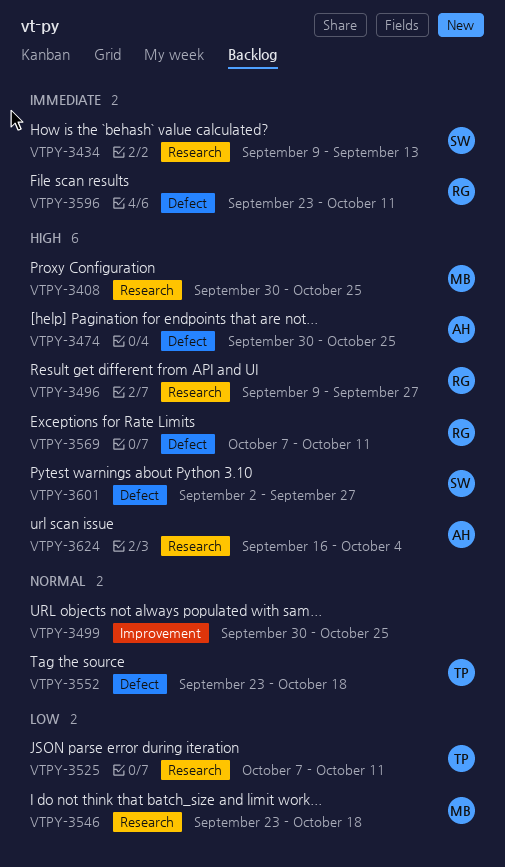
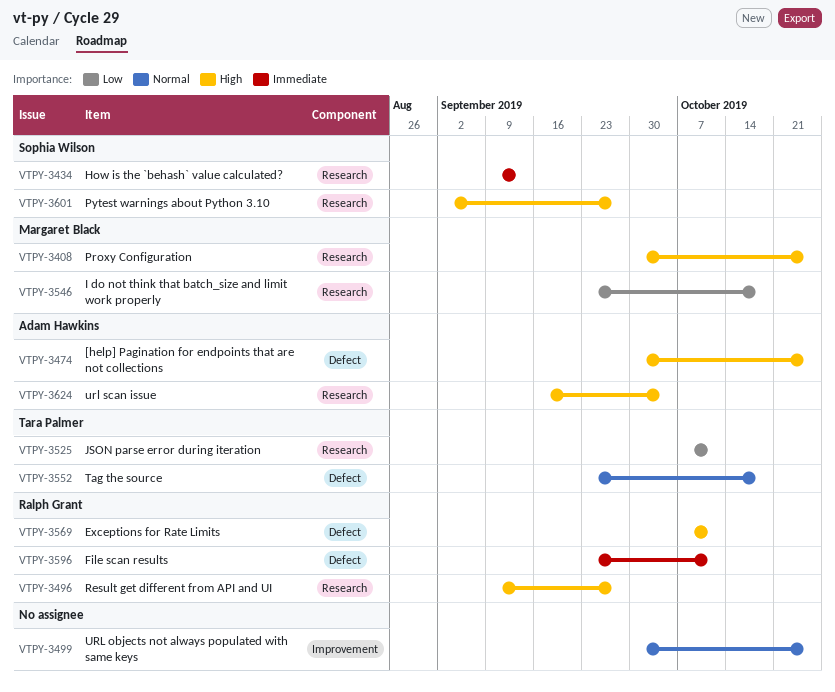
VTPY-3601, label: Defect -> Research

